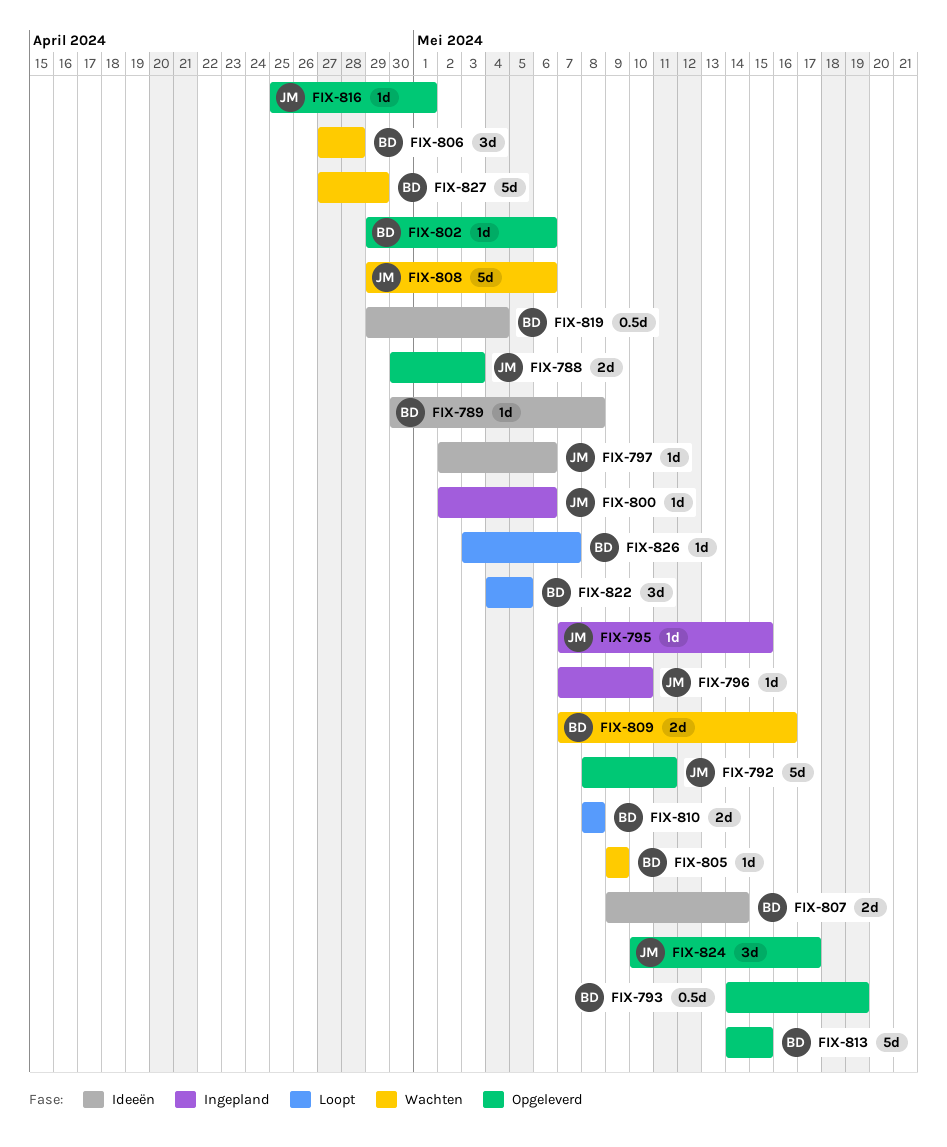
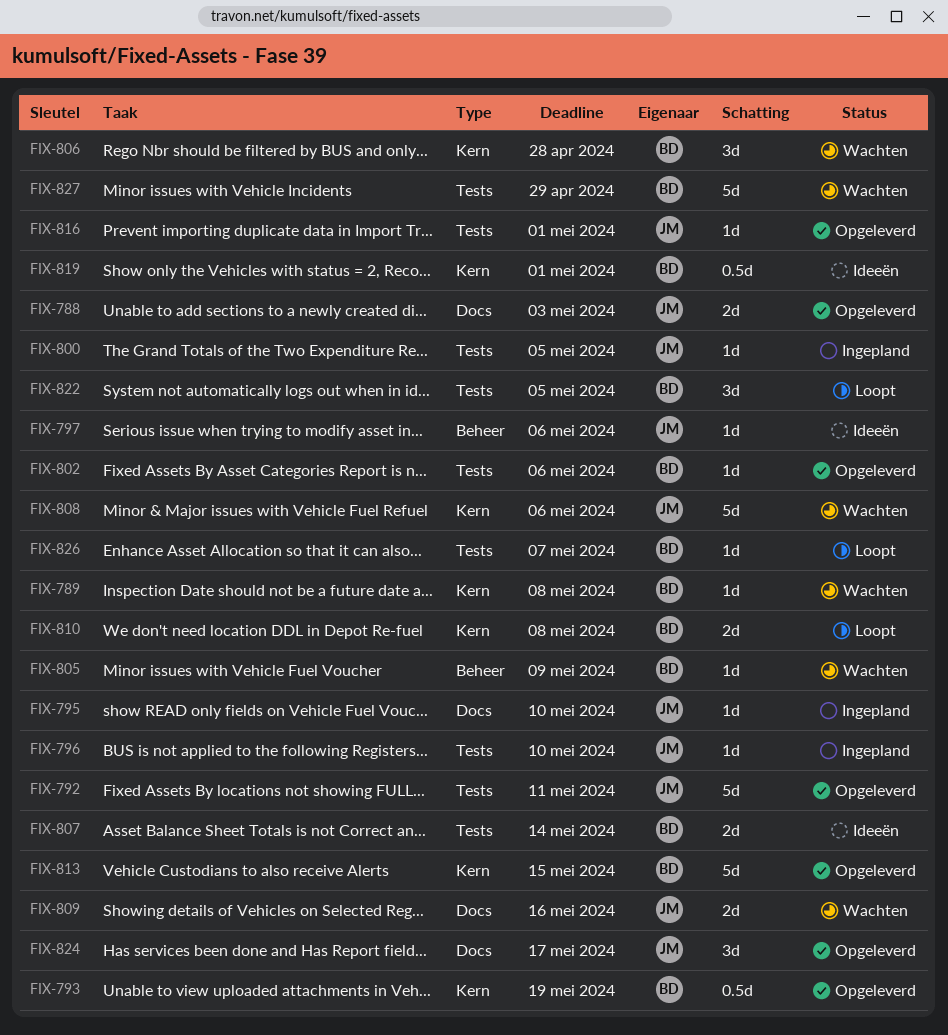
FIX-789, status: Ideeën -> Wachten
FIX-795, due: May 15 -> May 10
FIX-800, due: May 6 -> May 5
FIX-809, owner: BD -> JM
FIX-819, due: May 4 -> May 1

